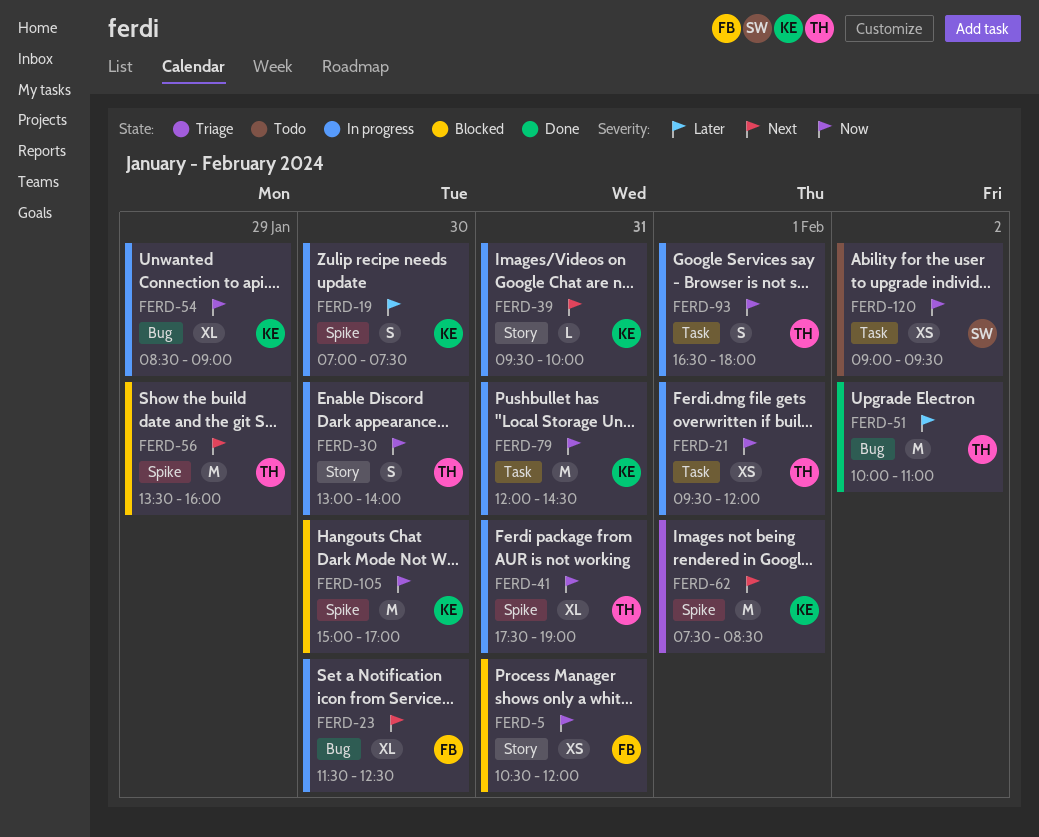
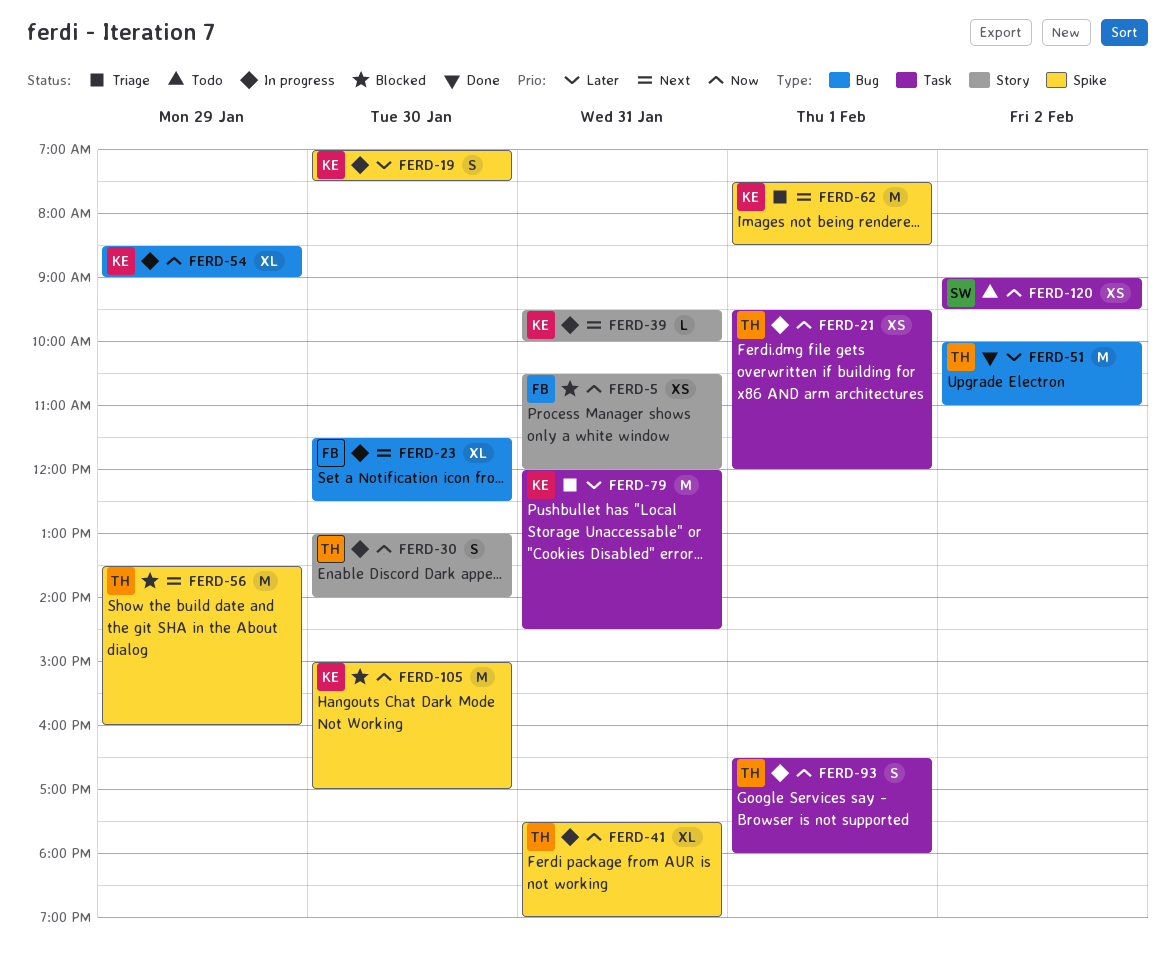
FERD-79, status: In progress -> Triage
FERD-79, priority: Now -> Later

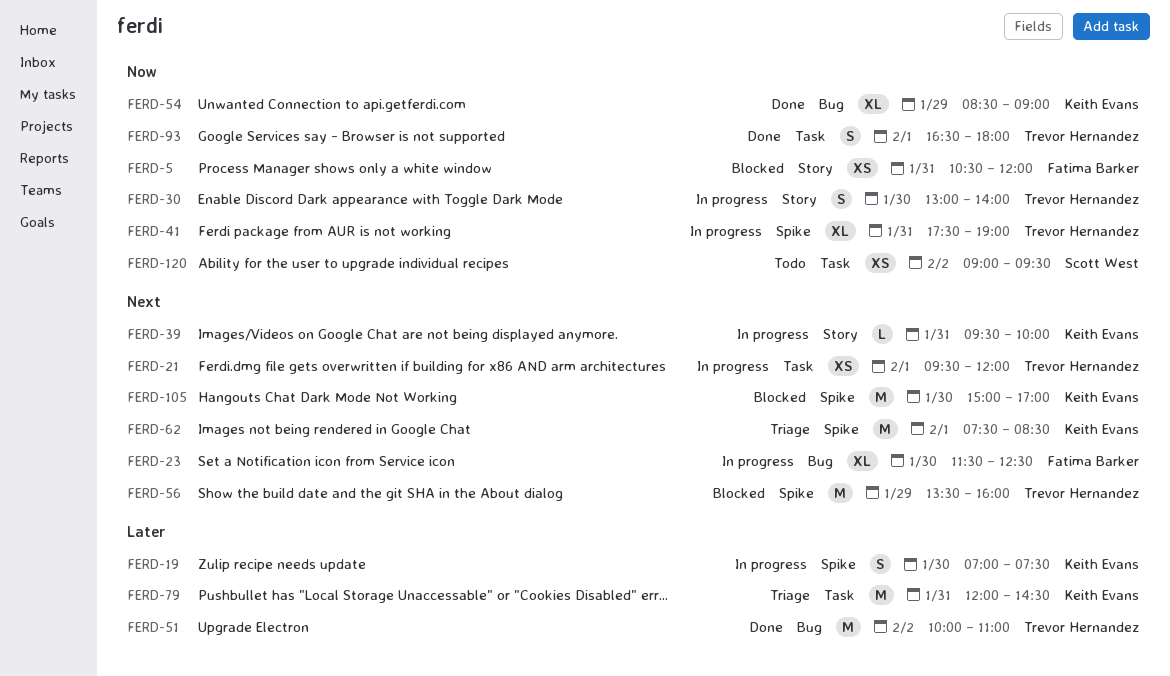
FERD-21, priority: Now -> Next
FERD-54, status: In progress -> Done
FERD-93, status: In progress -> Done
FERD-105, priority: Now -> Next

